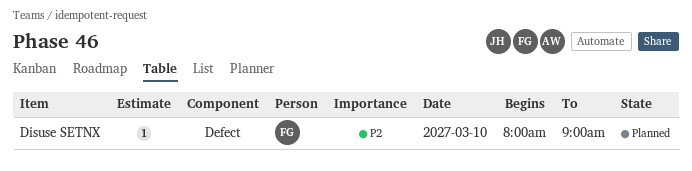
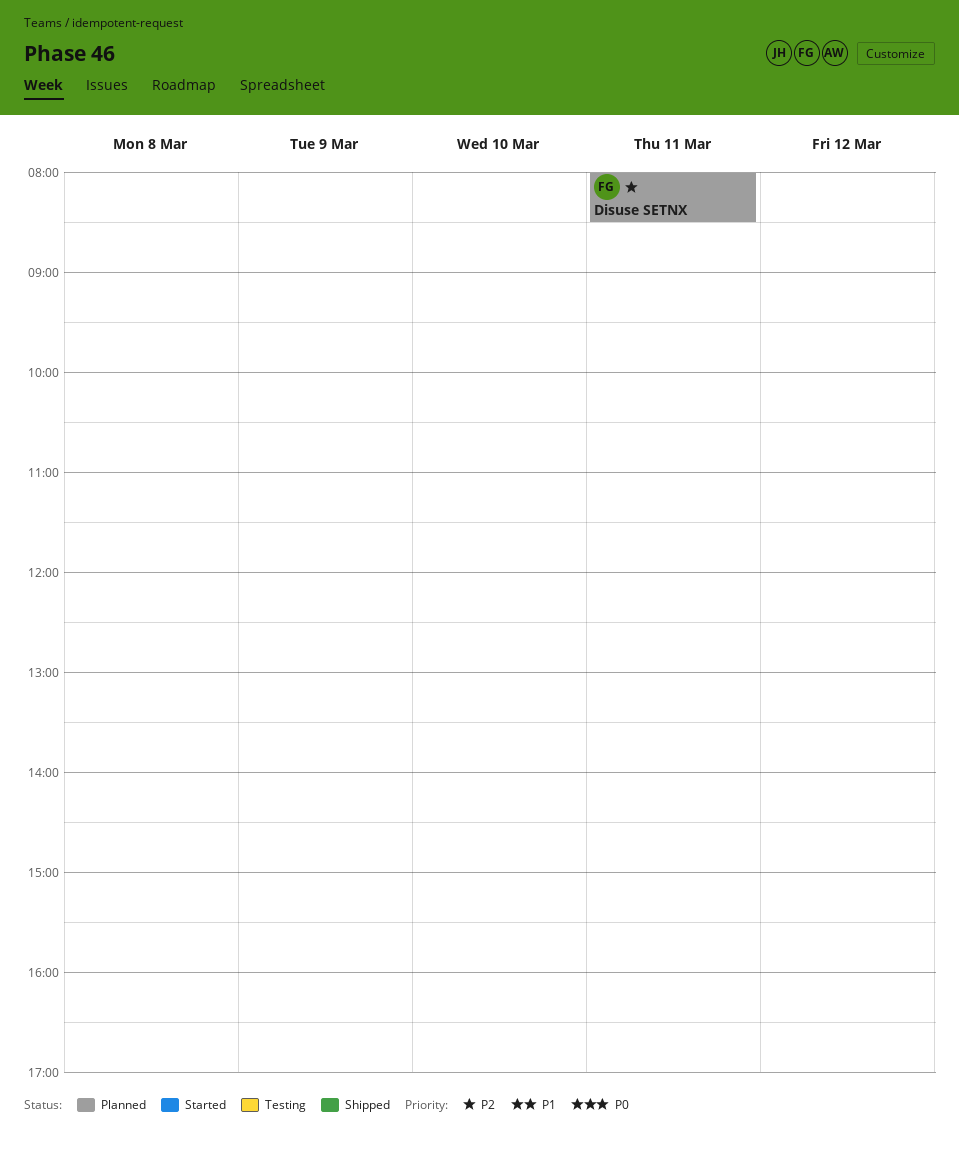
Disuse SETNX, day: Mar 10 -> Mar 11
Disuse SETNX, ends: 09:00 -> 08:30

